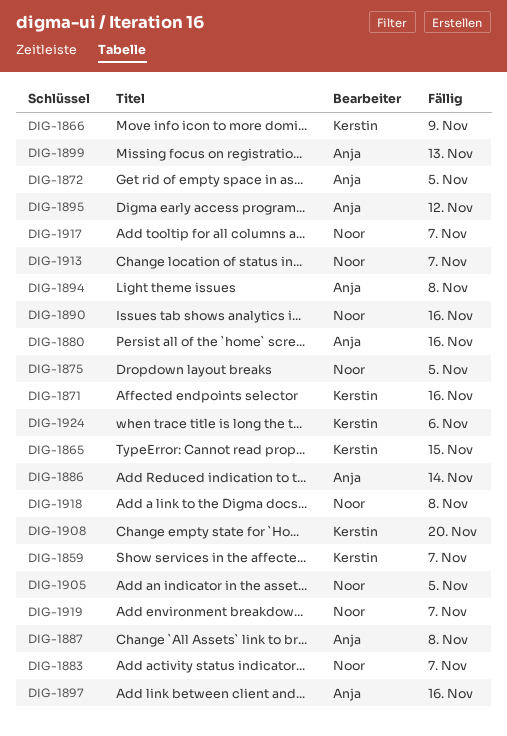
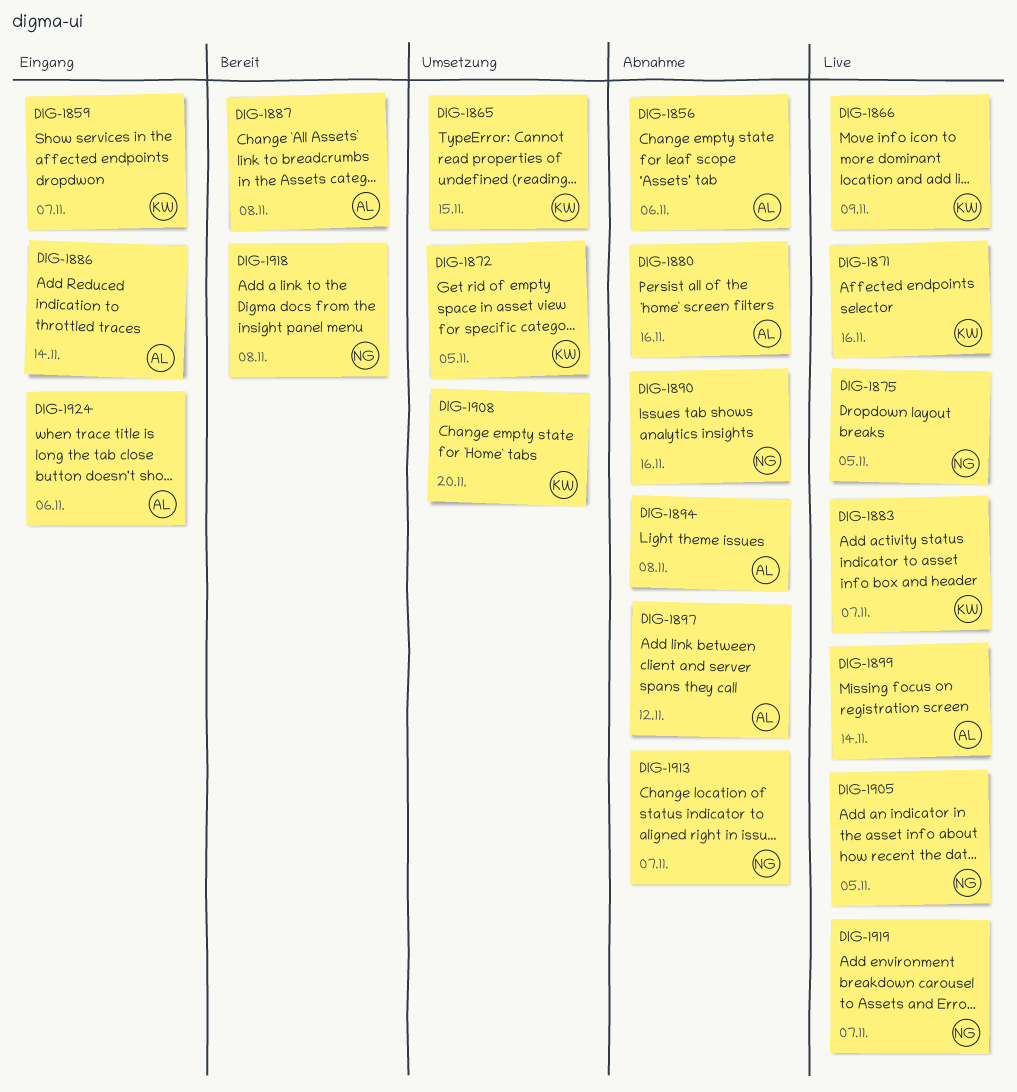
DIG-1856: none -> present
DIG-1872, owner: Anja -> Kerstin
DIG-1883, owner: Noor -> Kerstin
DIG-1895: present -> none
DIG-1897, due: Nov 16 -> Nov 12
DIG-1899, due: Nov 13 -> Nov 14
DIG-1917: present -> none
DIG-1924, owner: Kerstin -> Anja

